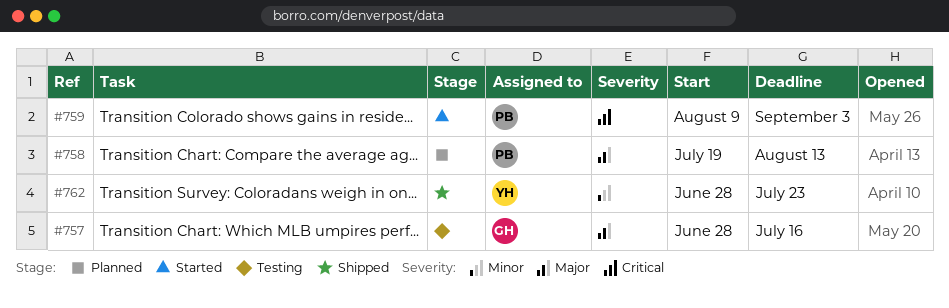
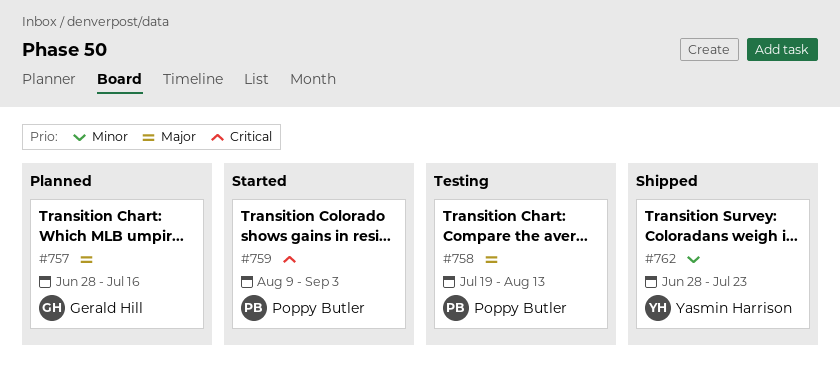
#757, status: Testing -> Planned
#758, status: Planned -> Testing

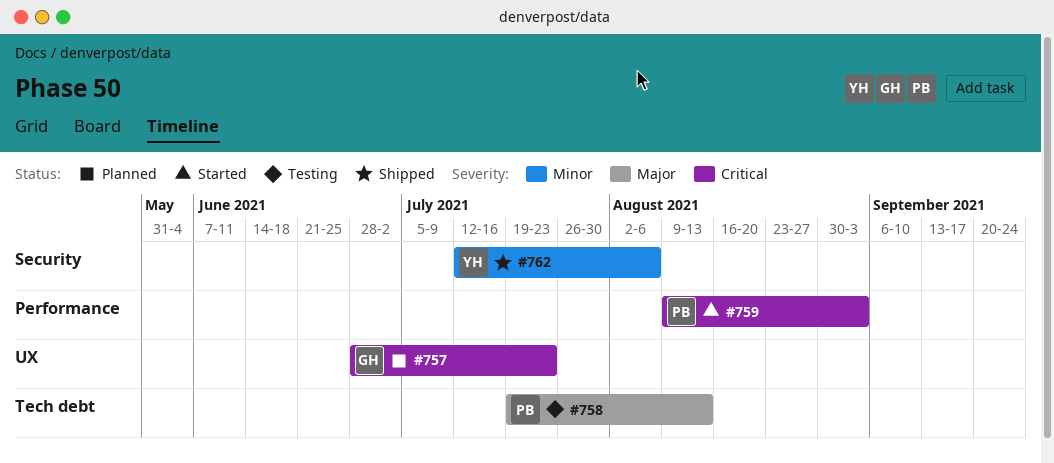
#757, priority: Major -> Critical
#757, due: Jul 16 -> Jul 23
#762, start: Jun 28 -> Jul 12
#762, due: Jul 23 -> Aug 6

